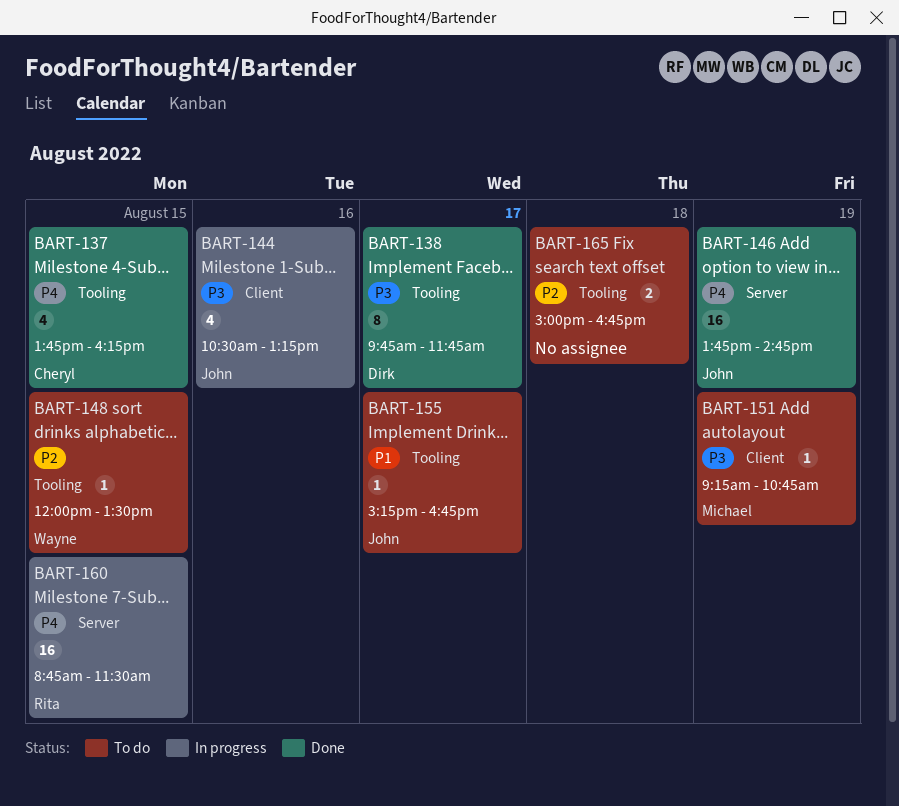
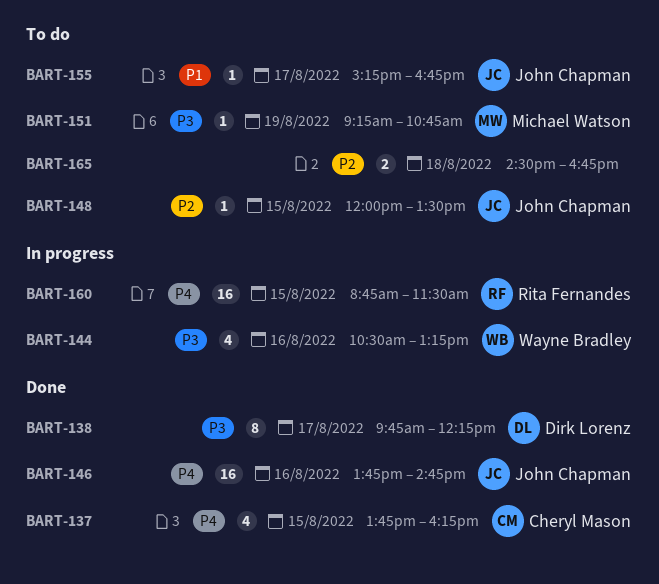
BART-138, ends: 11:45 -> 12:15
BART-144, owner: John Chapman -> Wayne Bradley
BART-146, day: Aug 19 -> Aug 16
BART-148, owner: Wayne Bradley -> John Chapman
BART-165, begins: 15:00 -> 14:30

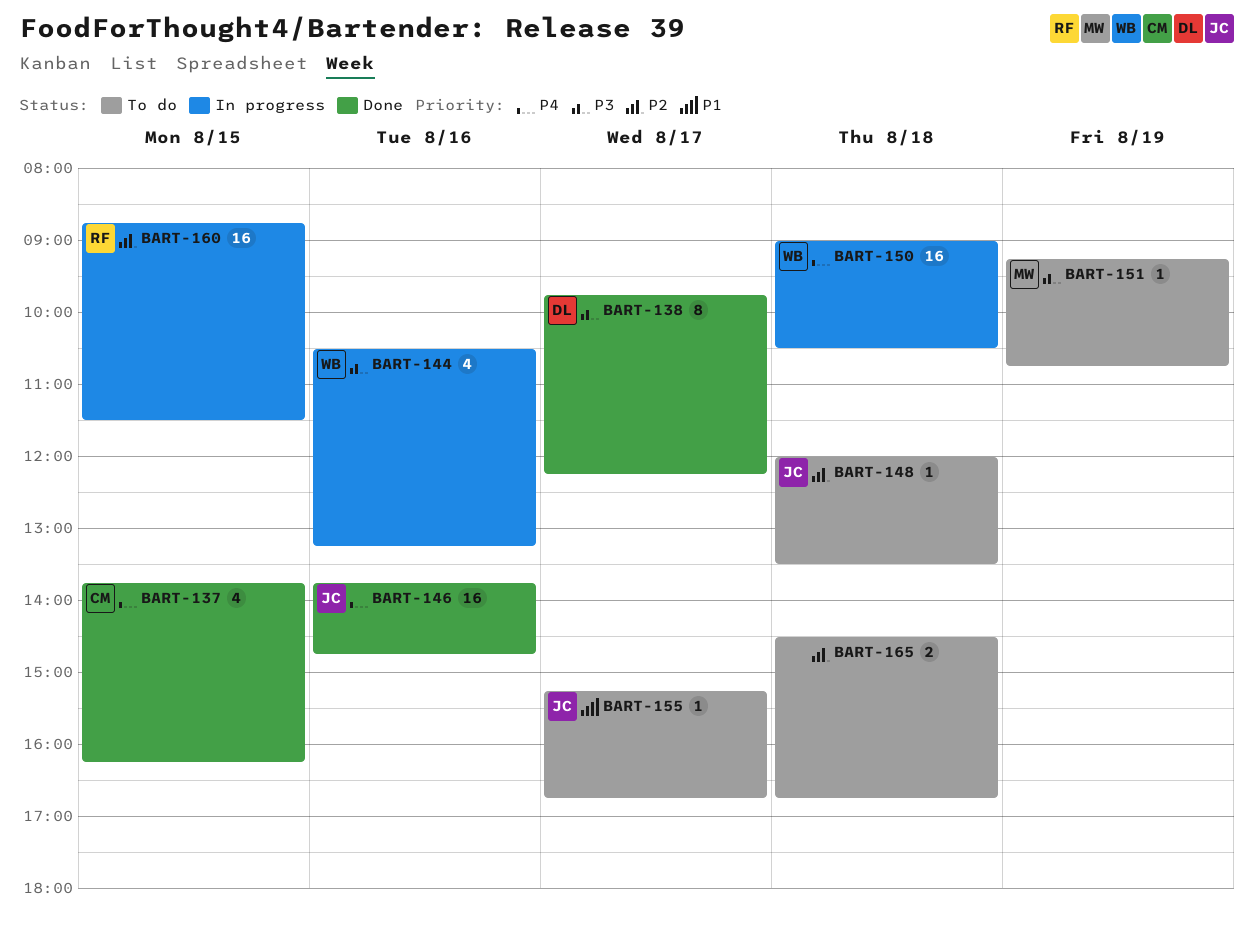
BART-148, day: Aug 15 -> Aug 18
BART-150: none -> present
BART-160, priority: P4 -> P2

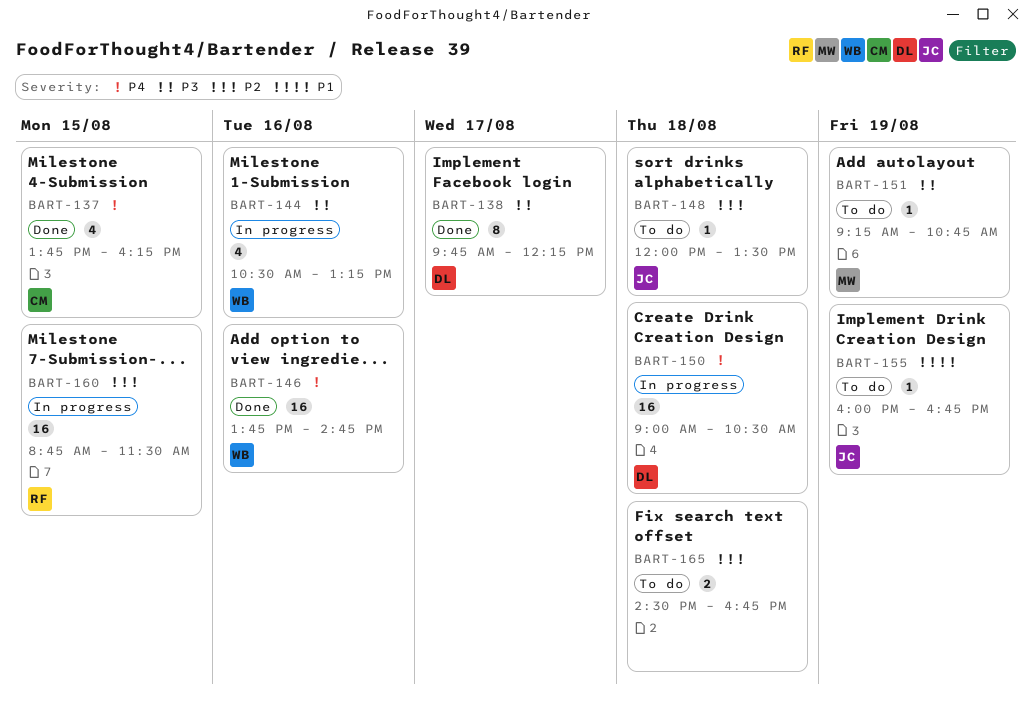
BART-146, owner: JC -> WB
BART-150, owner: WB -> DL
BART-155, day: Aug 17 -> Aug 19
BART-155, begins: 15:15 -> 16:00

